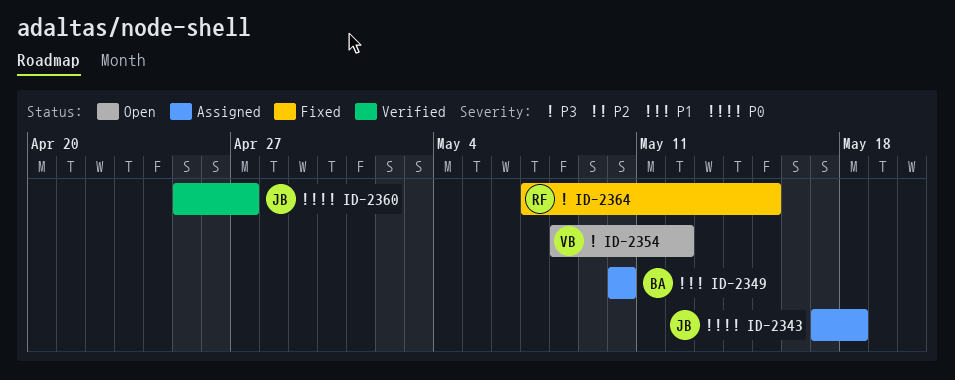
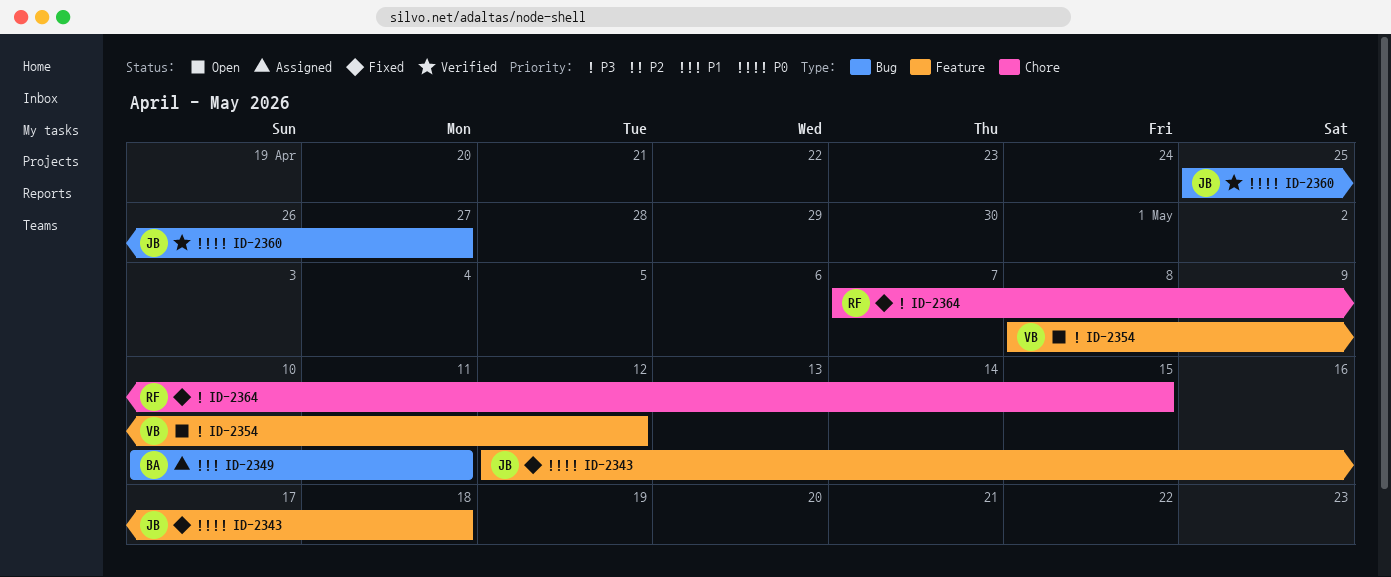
ID-2343, status: Assigned -> Fixed
ID-2343, start: May 17 -> May 12
ID-2349, due: May 10 -> May 11

